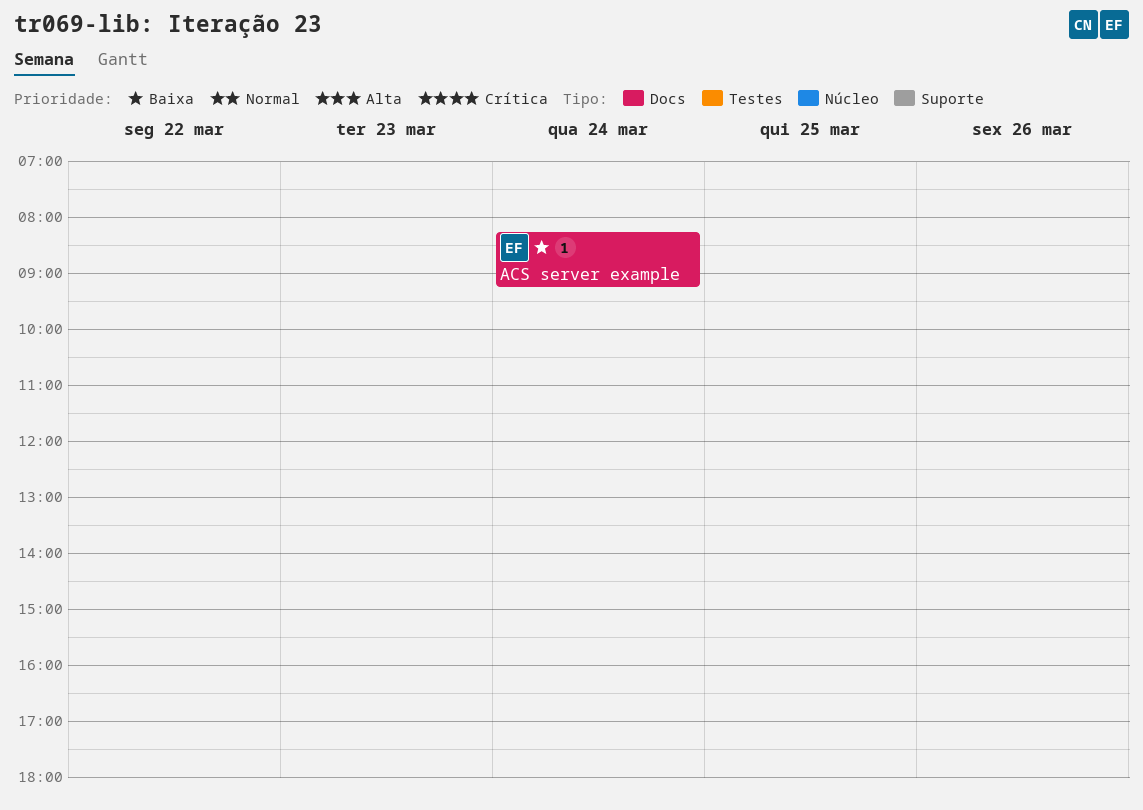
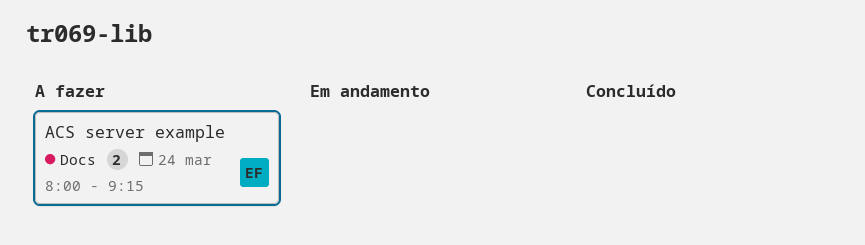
ACS server example, estimate: 1 -> 2
ACS server example, begins: 08:15 -> 08:00

